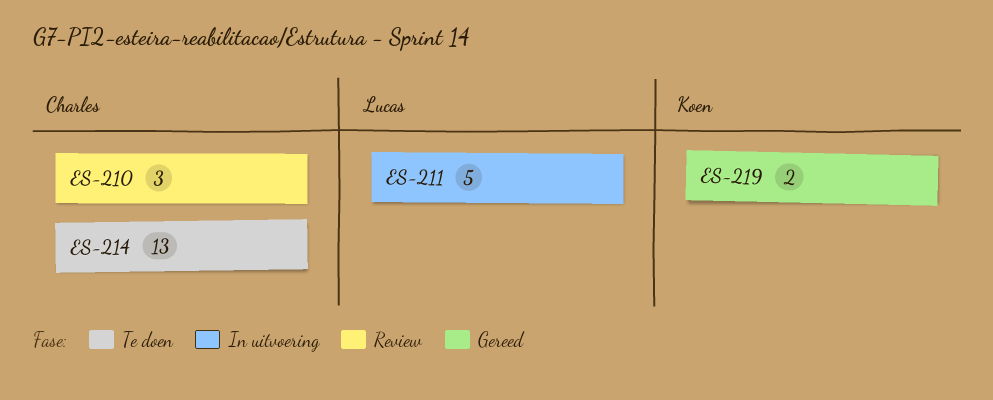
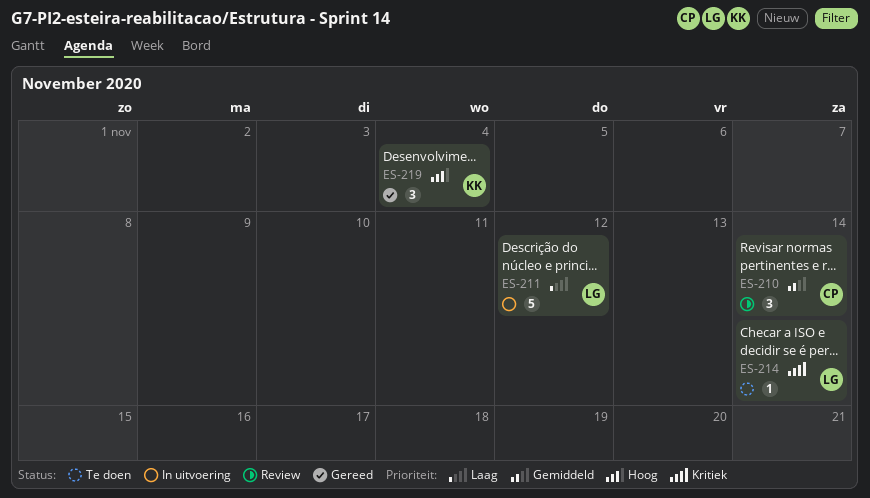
ES-214, owner: Charles -> Lucas
ES-214, estimate: 13 -> 1
ES-219, estimate: 2 -> 3

